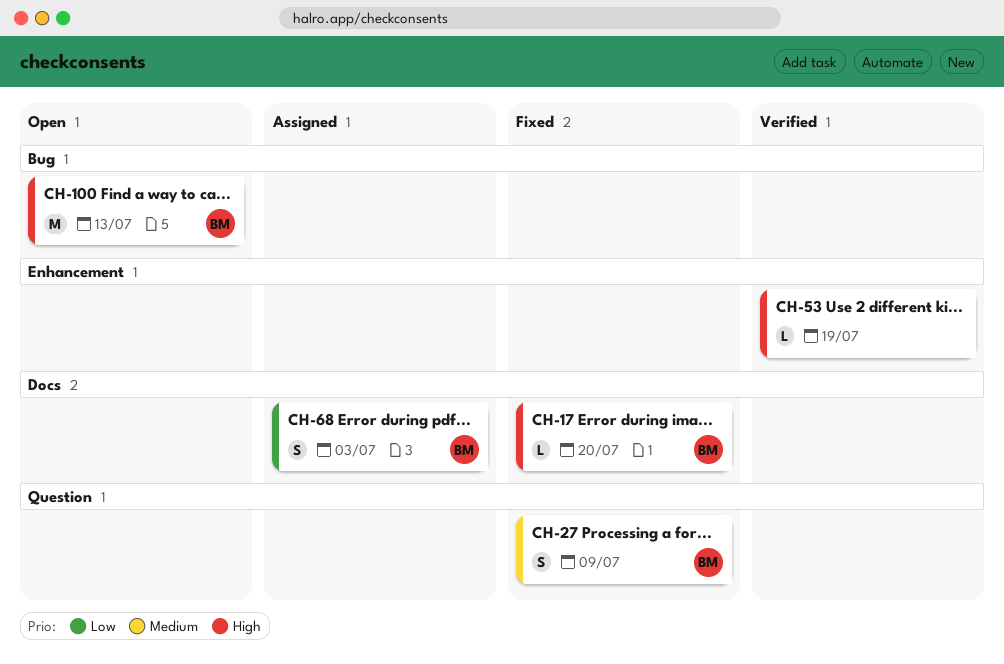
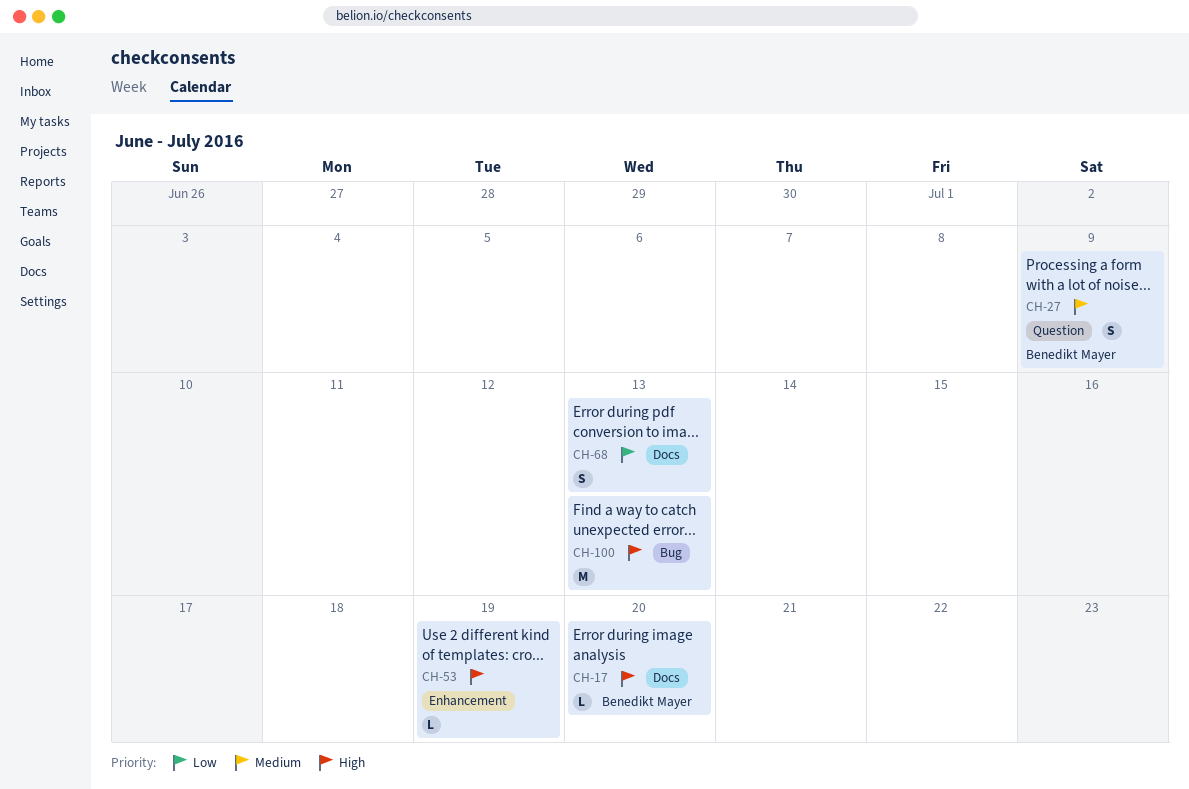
CH-68, owner: Benedikt Mayer -> none
CH-68, due: Jul 3 -> Jul 13
CH-100, owner: Benedikt Mayer -> none

